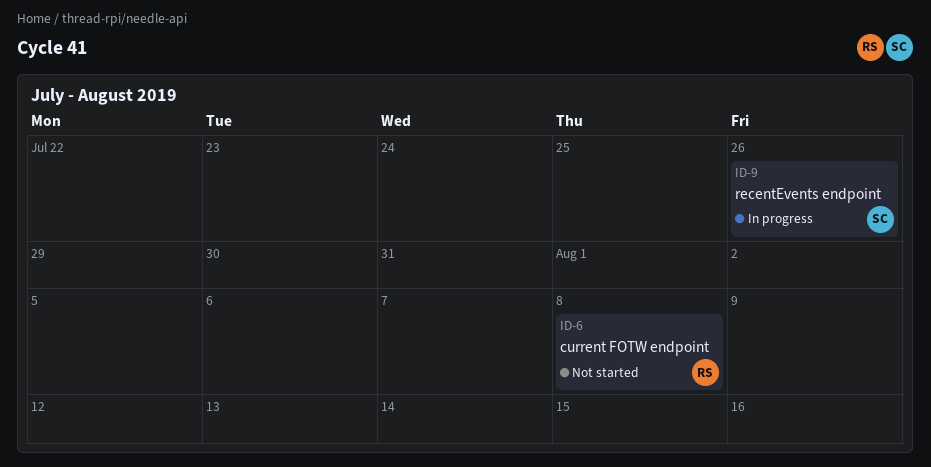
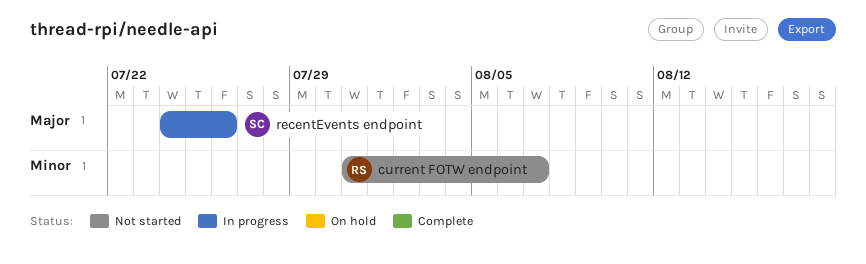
current FOTW endpoint, due: Aug 8 -> Aug 7

